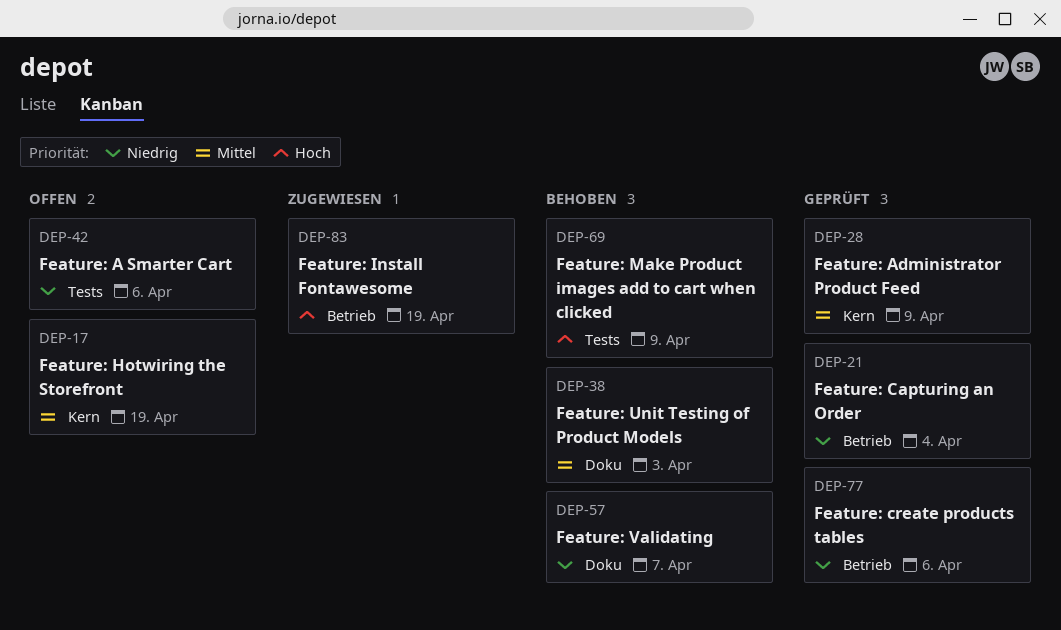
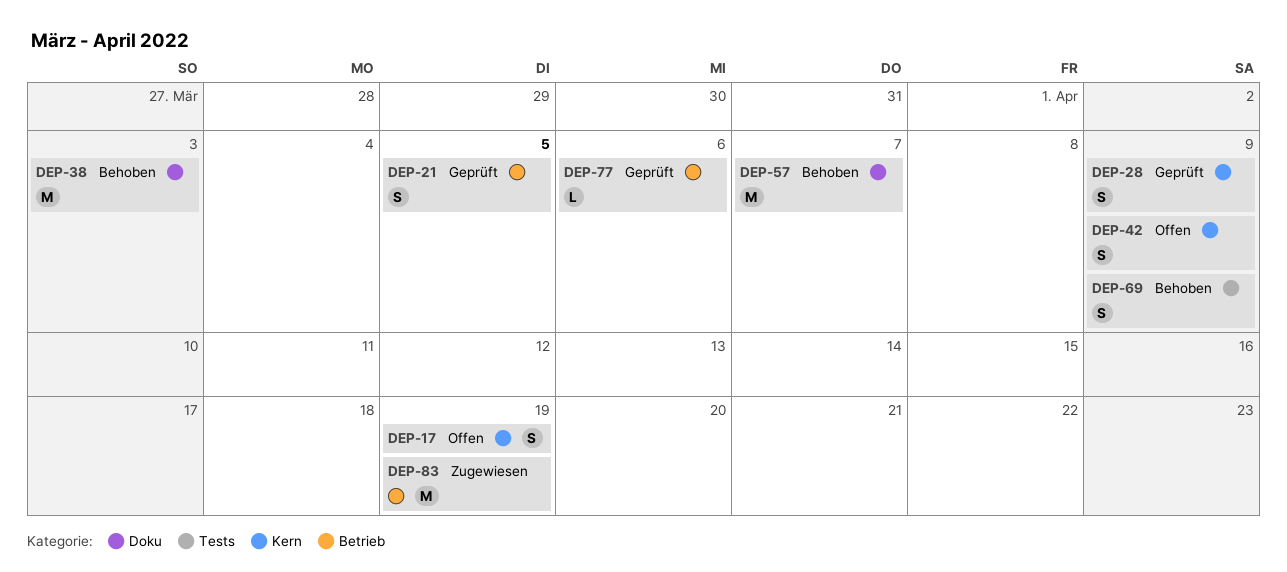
DEP-21, due: Apr 4 -> Apr 5
DEP-42, label: Tests -> Kern
DEP-42, due: Apr 6 -> Apr 9

